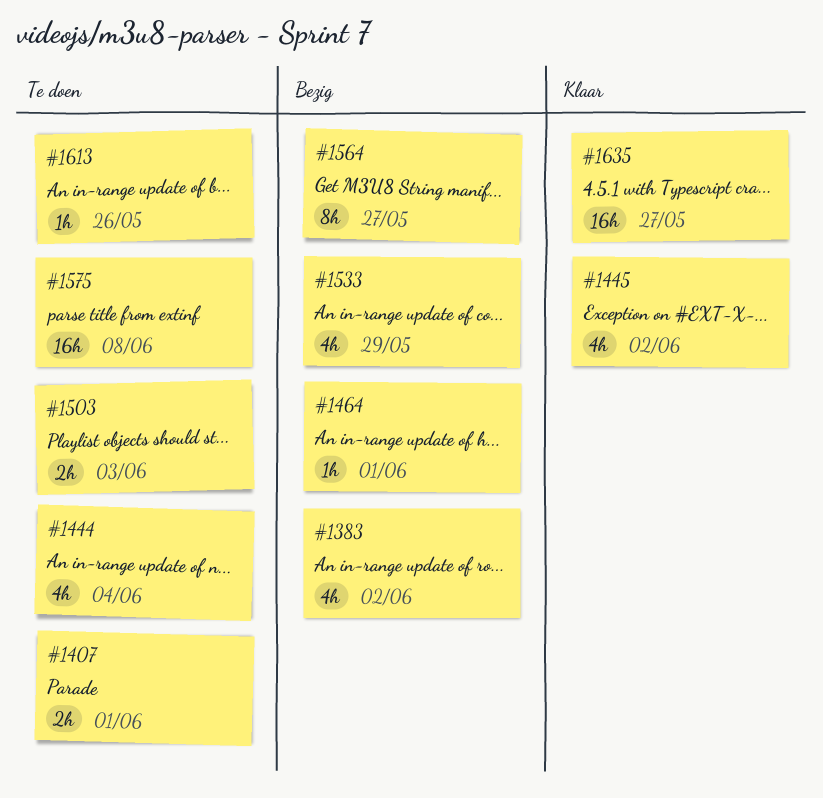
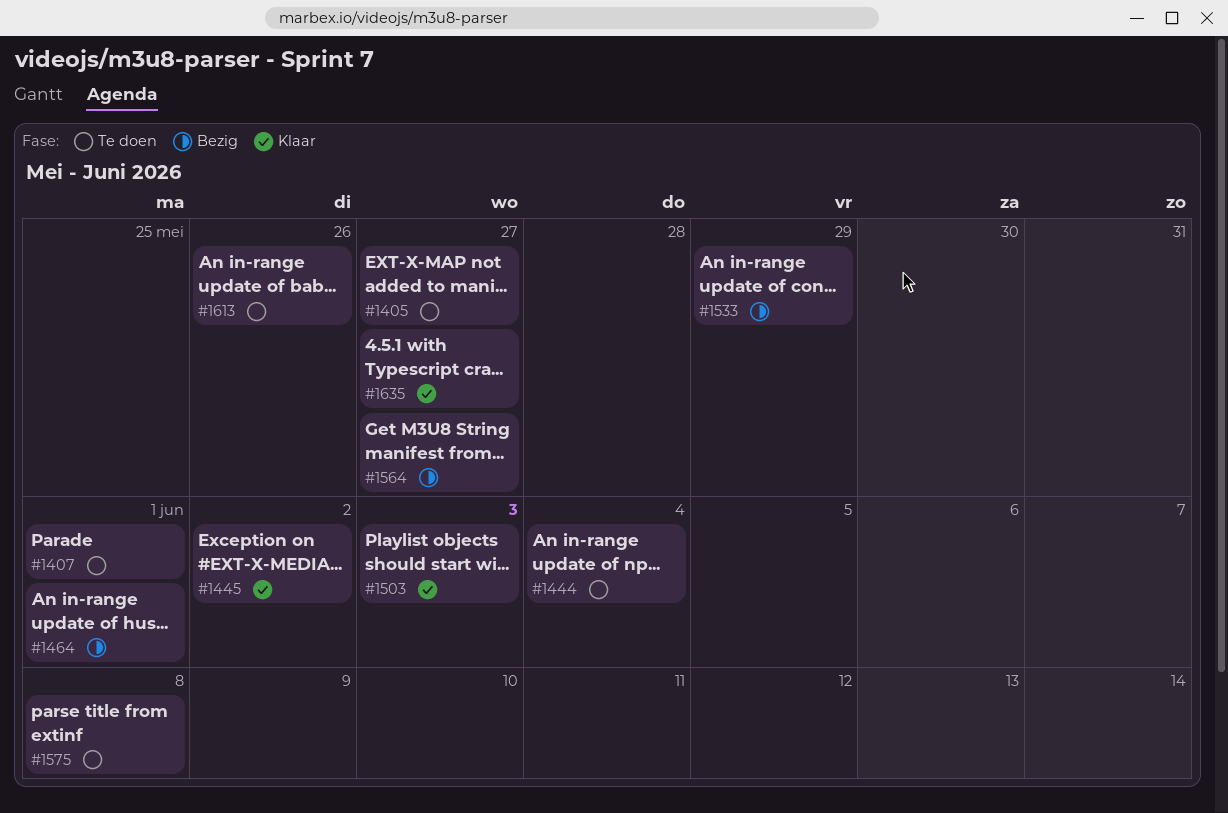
#1383: present -> none
#1405: none -> present
#1503, status: Te doen -> Klaar

